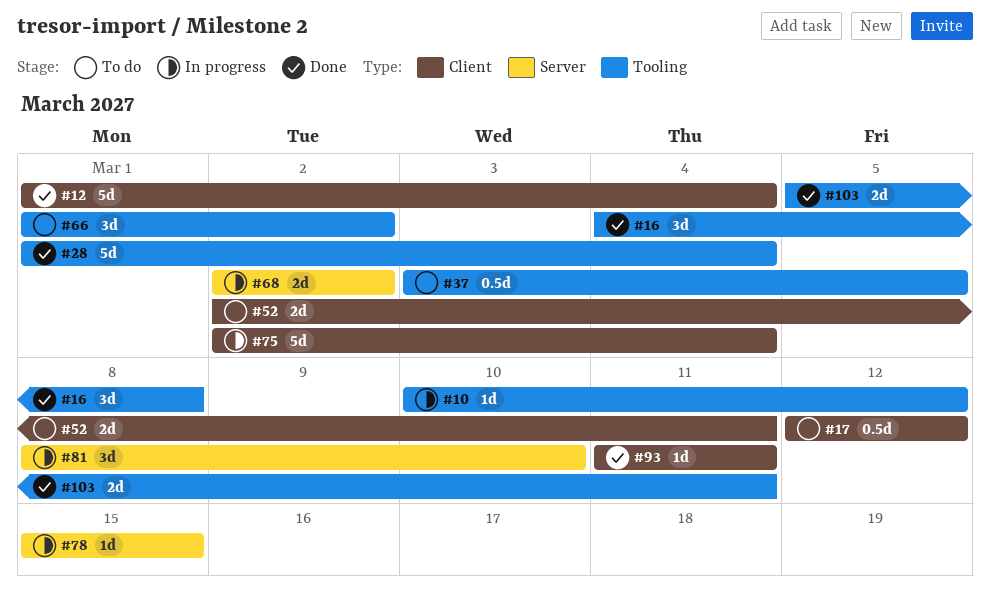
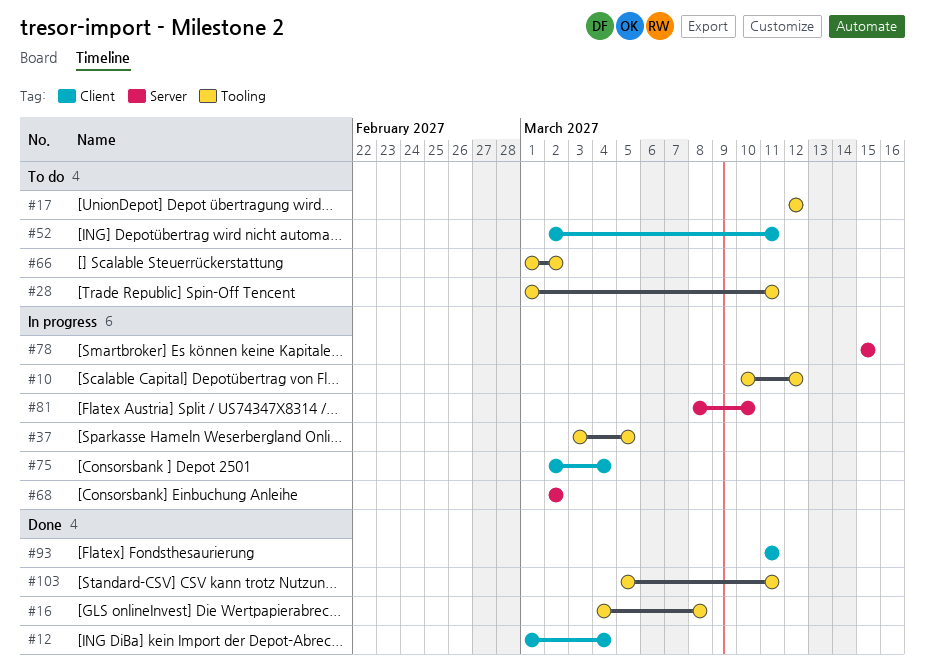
#17, label: Client -> Tooling
#28, status: Done -> To do
#28, due: Mar 4 -> Mar 11
#37, status: To do -> In progress

